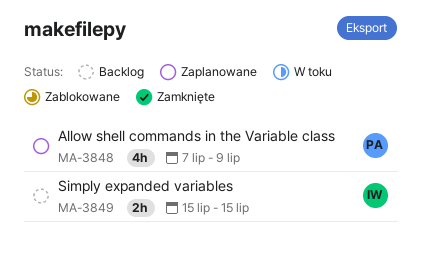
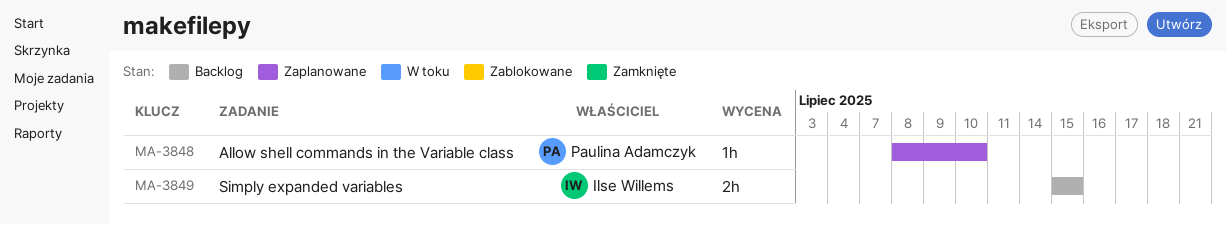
MA-3848, estimate: 4h -> 1h
MA-3848, start: Jul 7 -> Jul 8
MA-3848, due: Jul 9 -> Jul 10

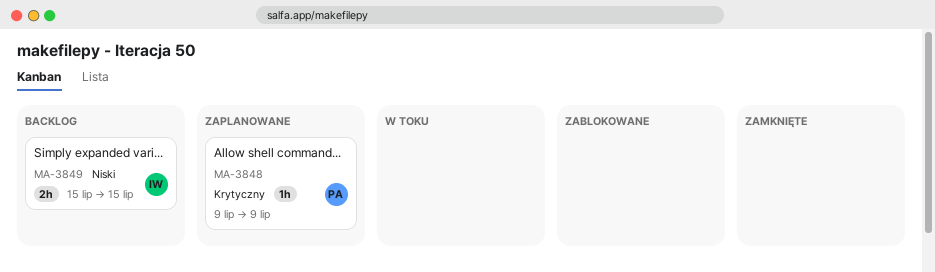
MA-3848, start: Jul 8 -> Jul 9
MA-3848, due: Jul 10 -> Jul 9

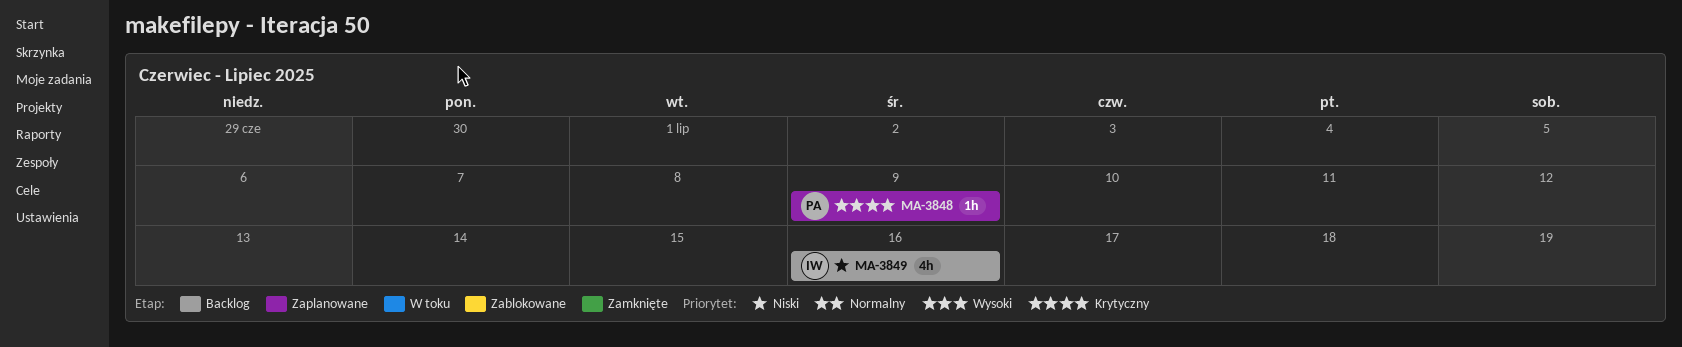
MA-3849, estimate: 2h -> 4h
MA-3849, start: Jul 15 -> Jul 16
MA-3849, due: Jul 15 -> Jul 16

